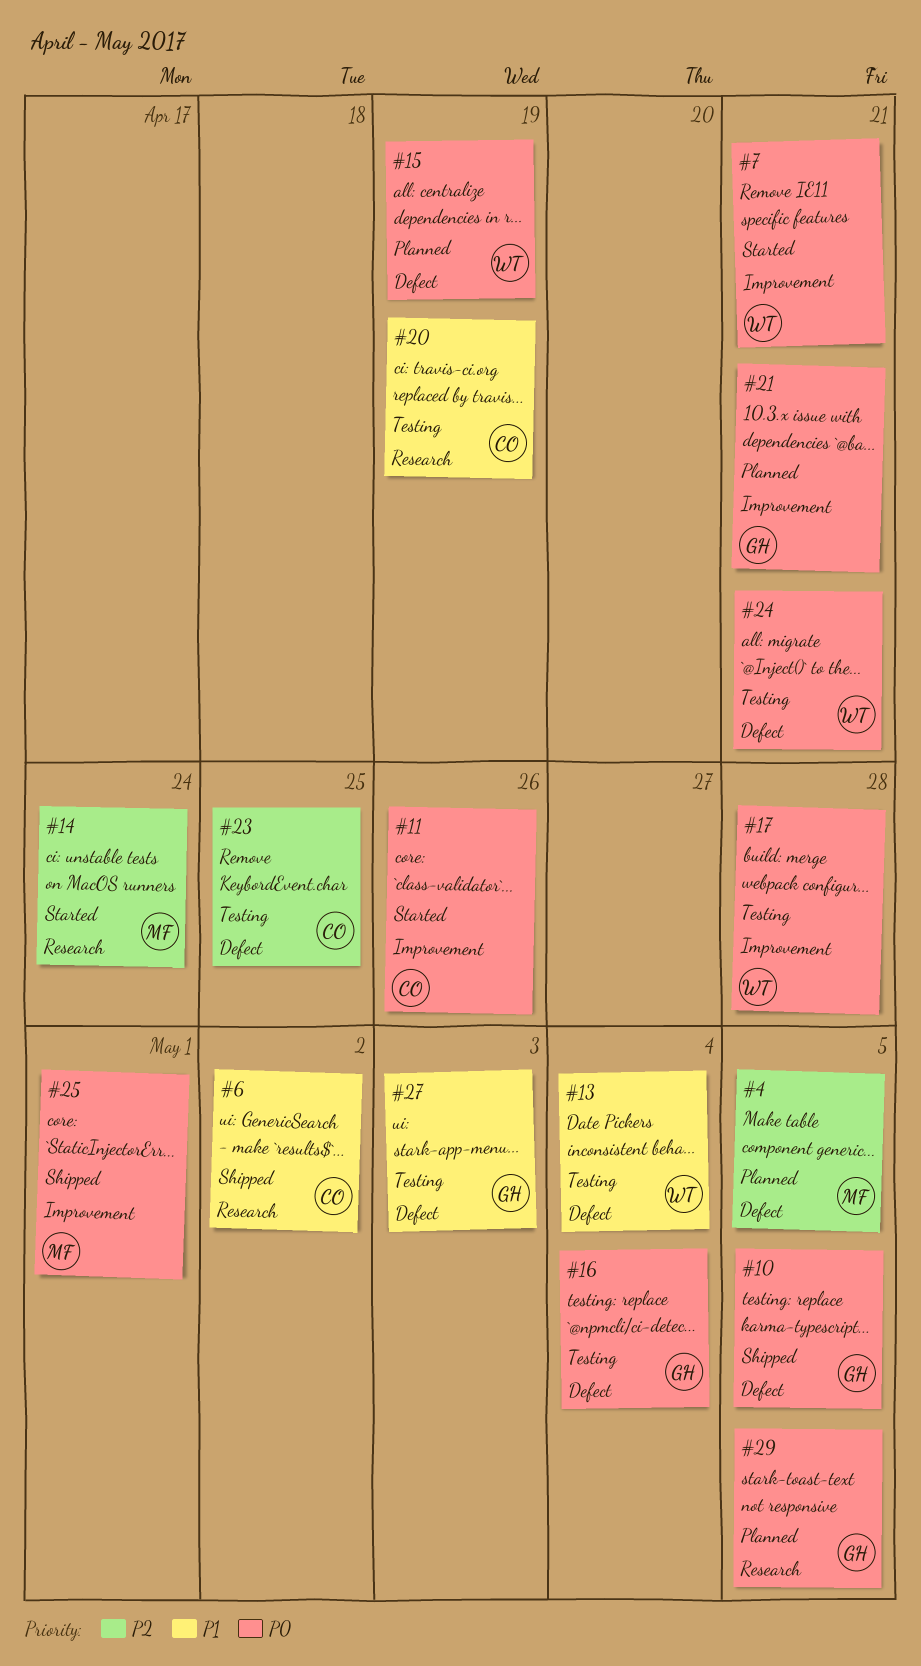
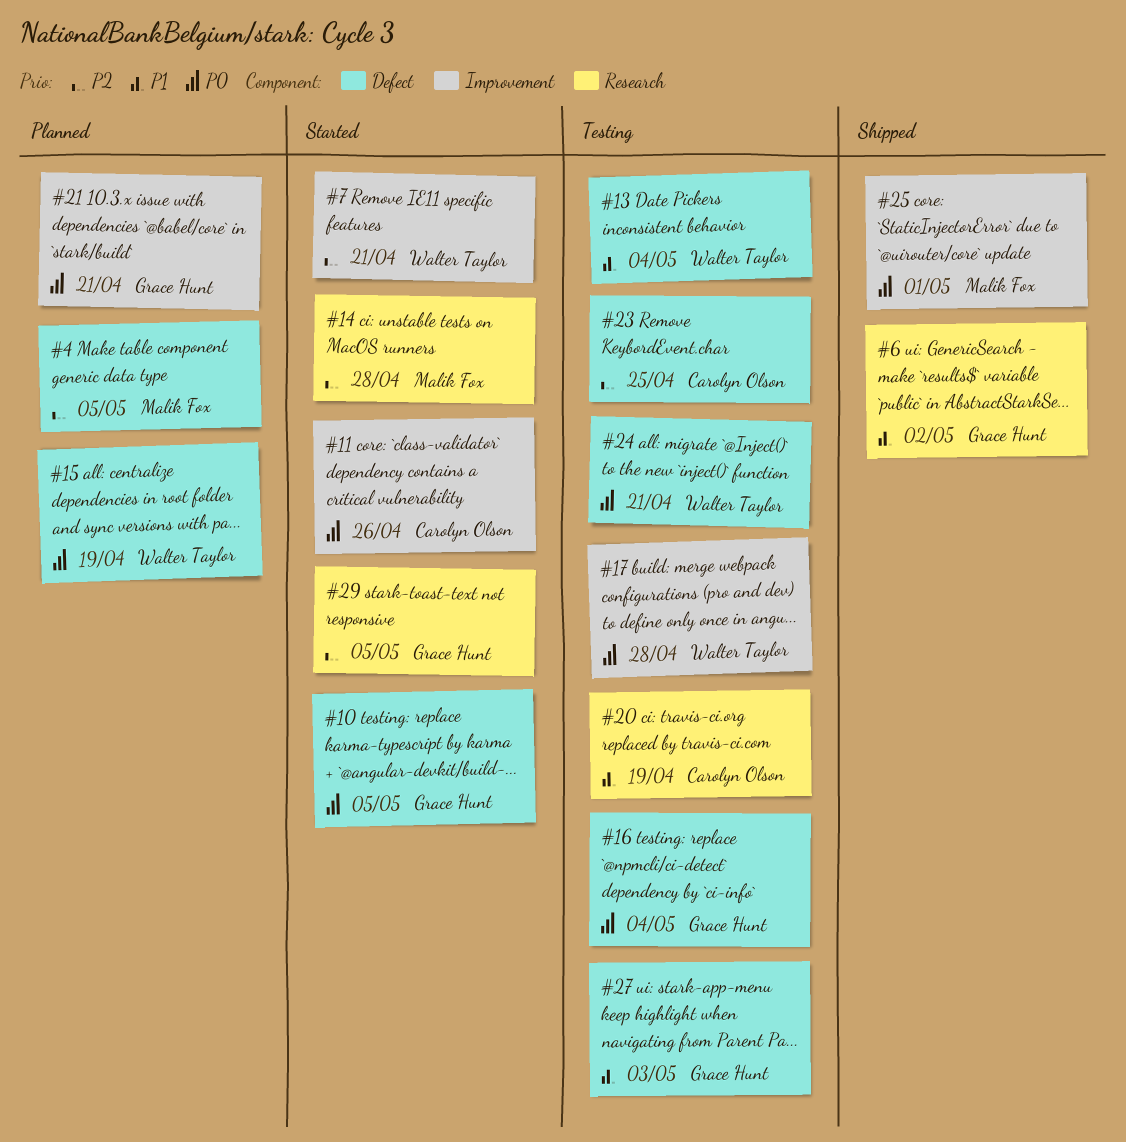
#6, owner: Carolyn Olson -> Grace Hunt
#7, priority: P0 -> P2
#10, status: Shipped -> Started
#14, due: Apr 24 -> Apr 28
#29, status: Planned -> Started
#29, priority: P0 -> P2

